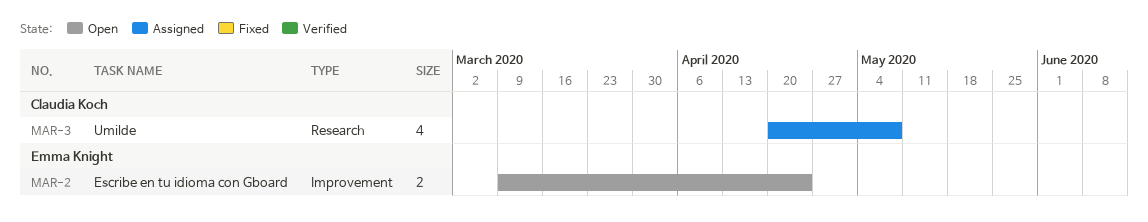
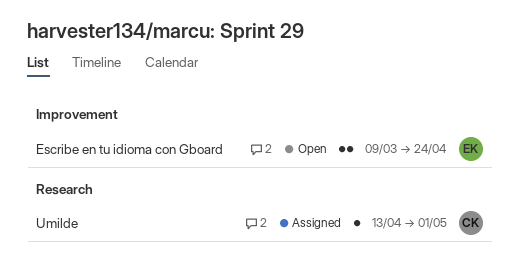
Umilde, estimate: 4 -> 1
Umilde, start: Apr 20 -> Apr 13
Umilde, due: May 8 -> May 1

